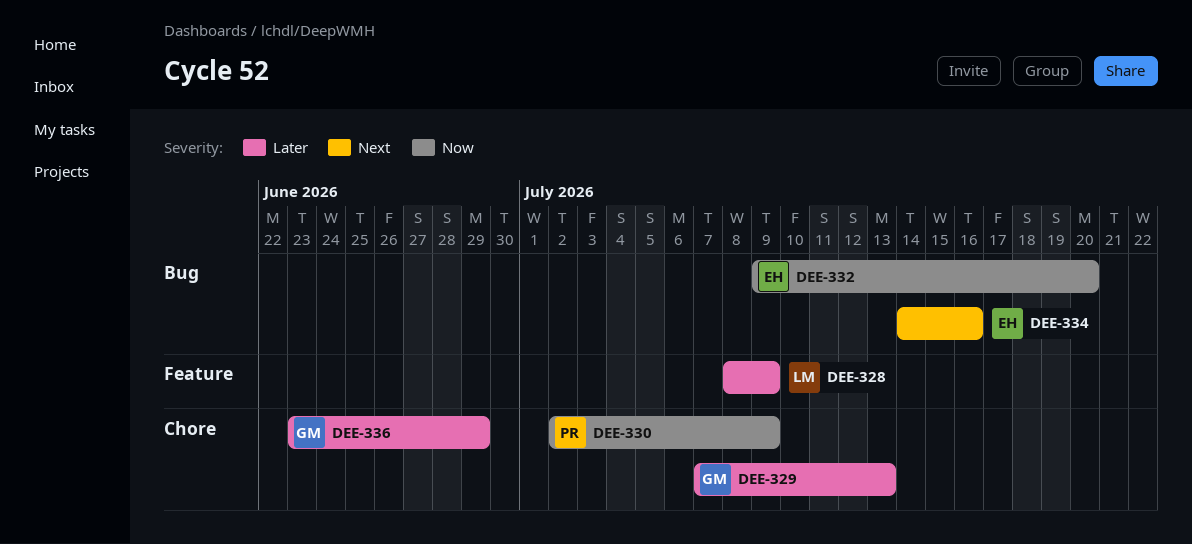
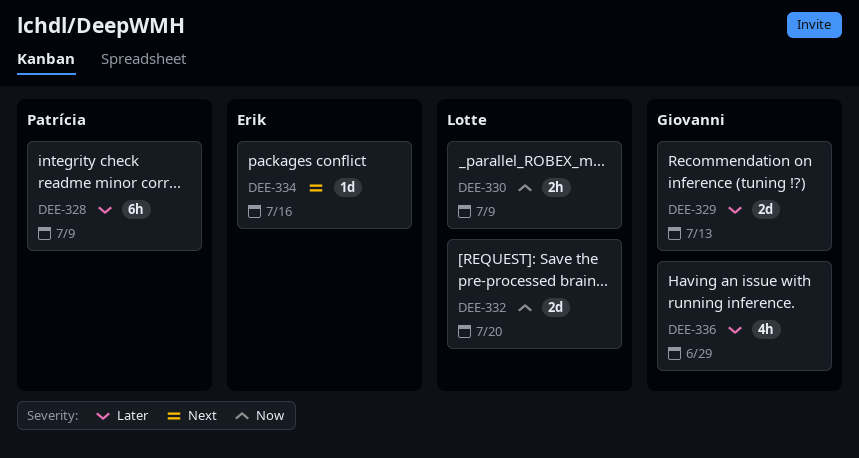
DEE-328, owner: Lotte -> Patrícia
DEE-330, owner: Patrícia -> Lotte
DEE-332, owner: Erik -> Lotte

